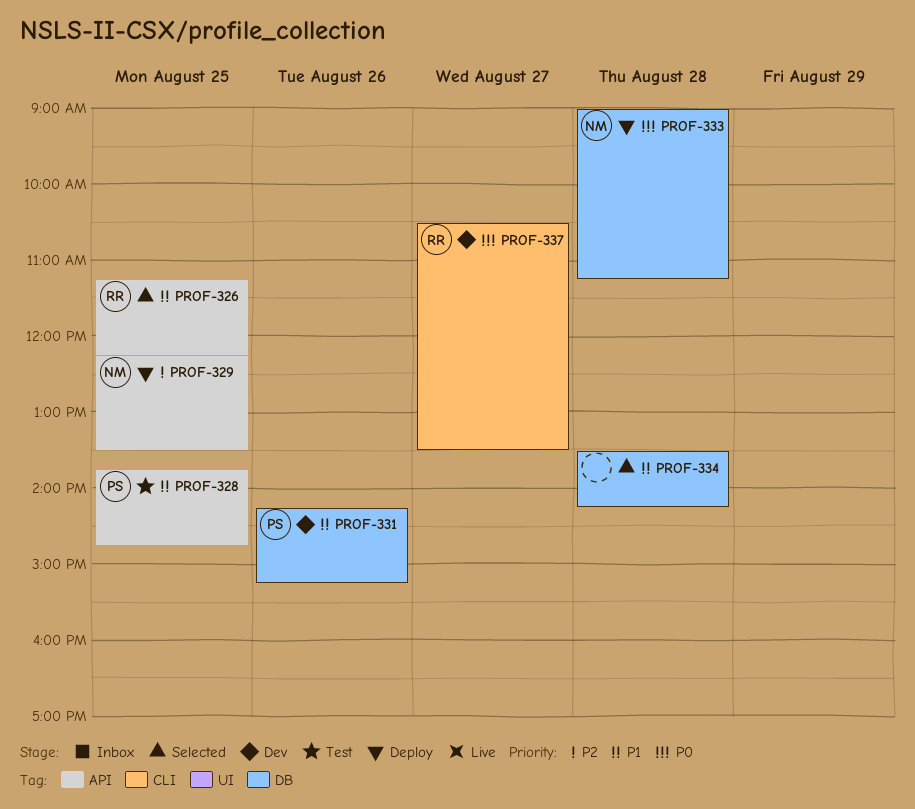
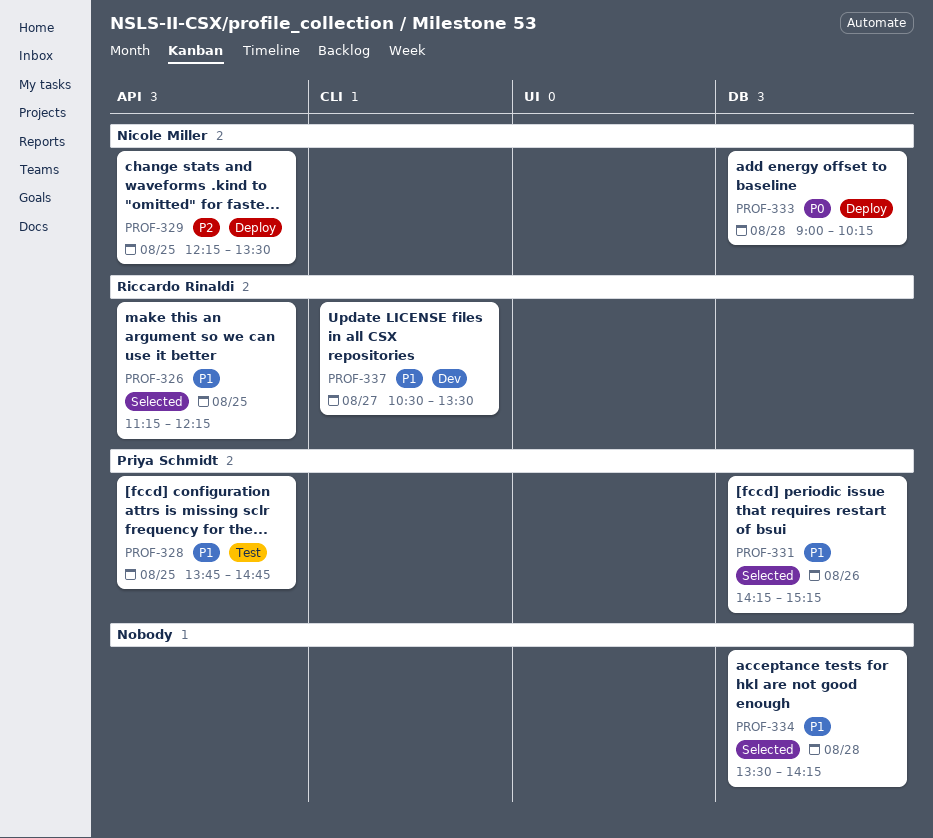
PROF-331, status: Dev -> Selected
PROF-333, ends: 11:15 -> 10:15
PROF-337, priority: P0 -> P1

